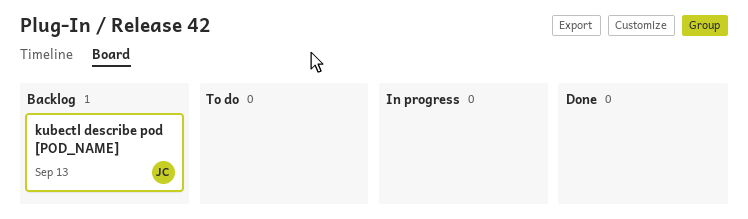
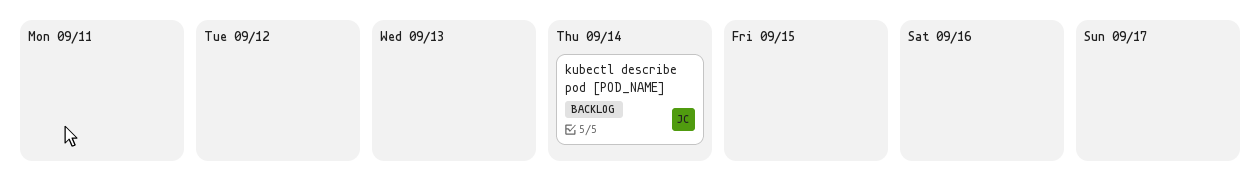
kubectl describe pod [POD_NAME], due: Sep 13 -> Sep 14

